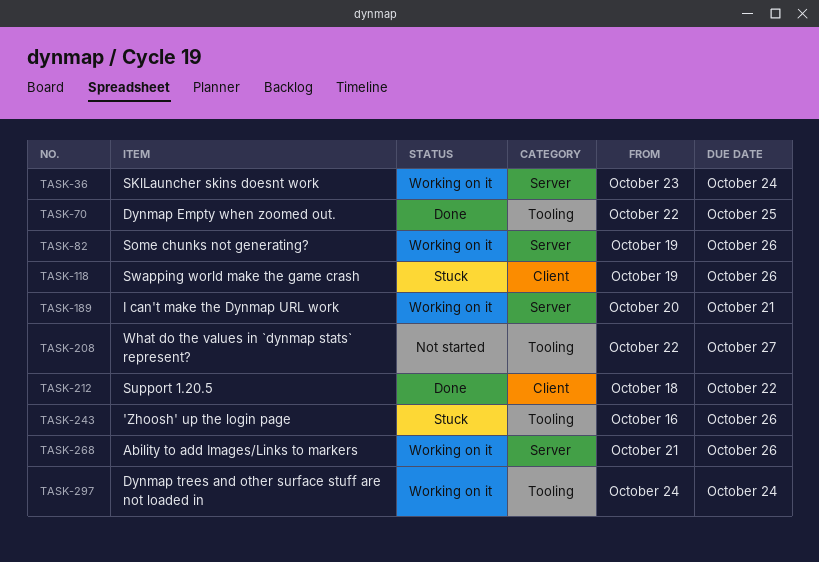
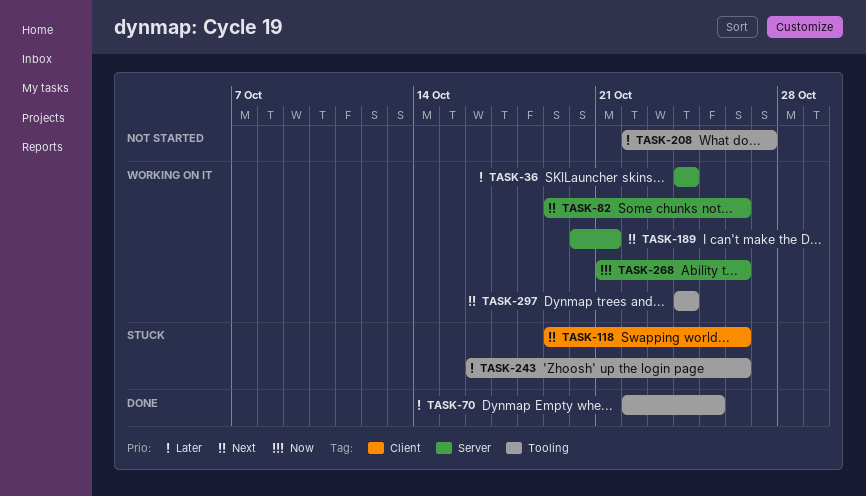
TASK-36, start: Oct 23 -> Oct 24
TASK-212: present -> none

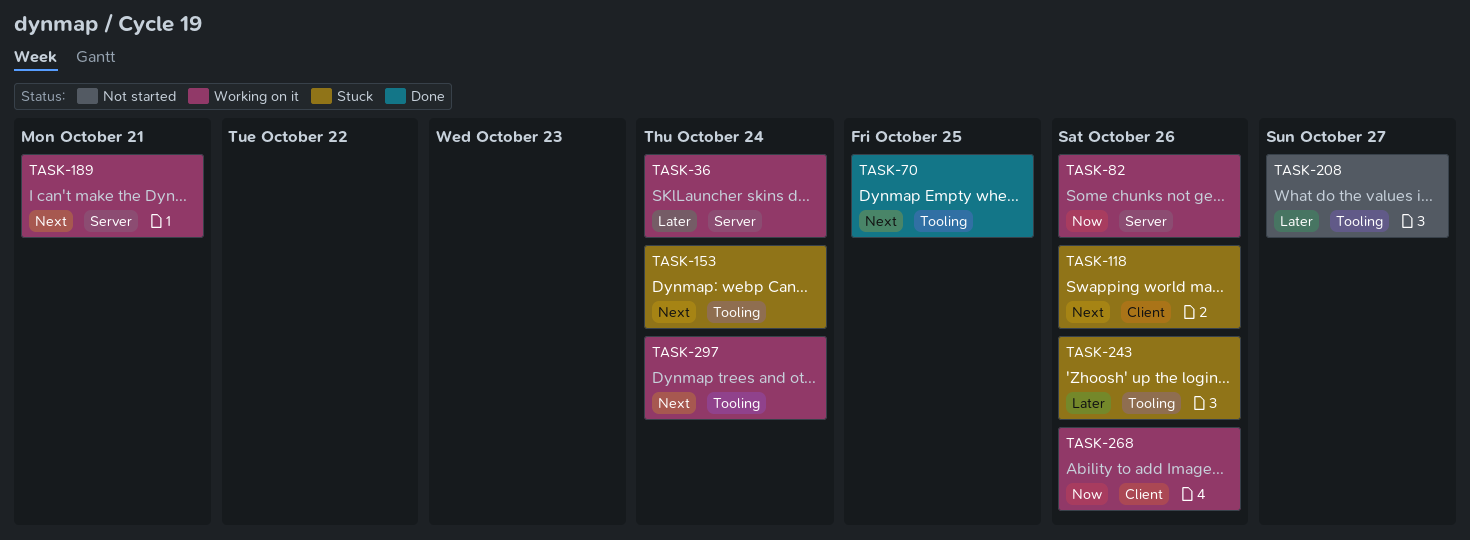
TASK-70, priority: Later -> Next
TASK-82, priority: Next -> Now
TASK-153: none -> present
TASK-268, label: Server -> Client

